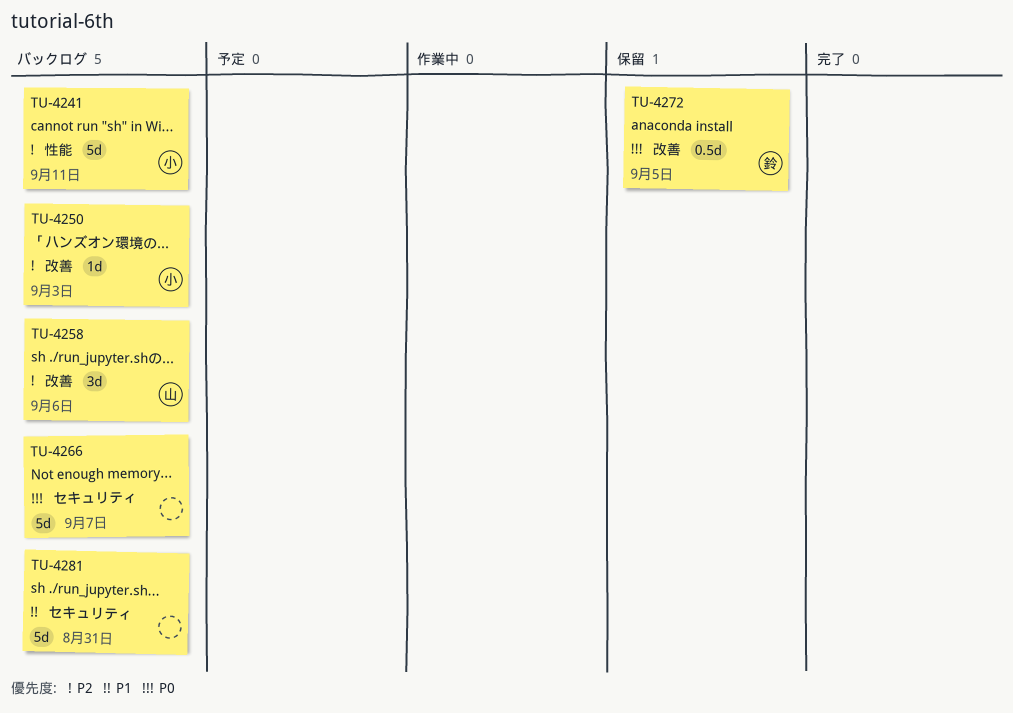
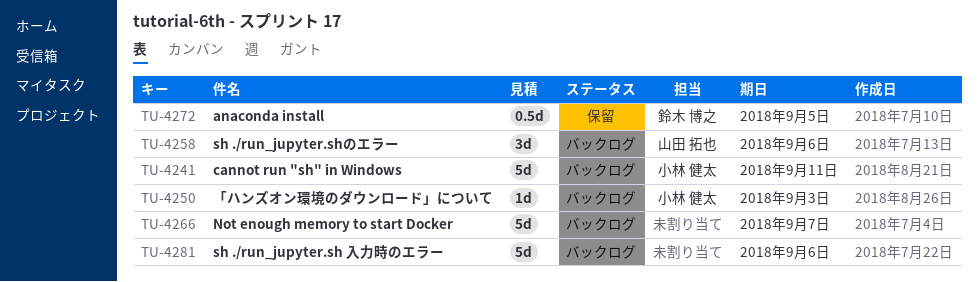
TU-4281, due: Aug 31 -> Sep 6

